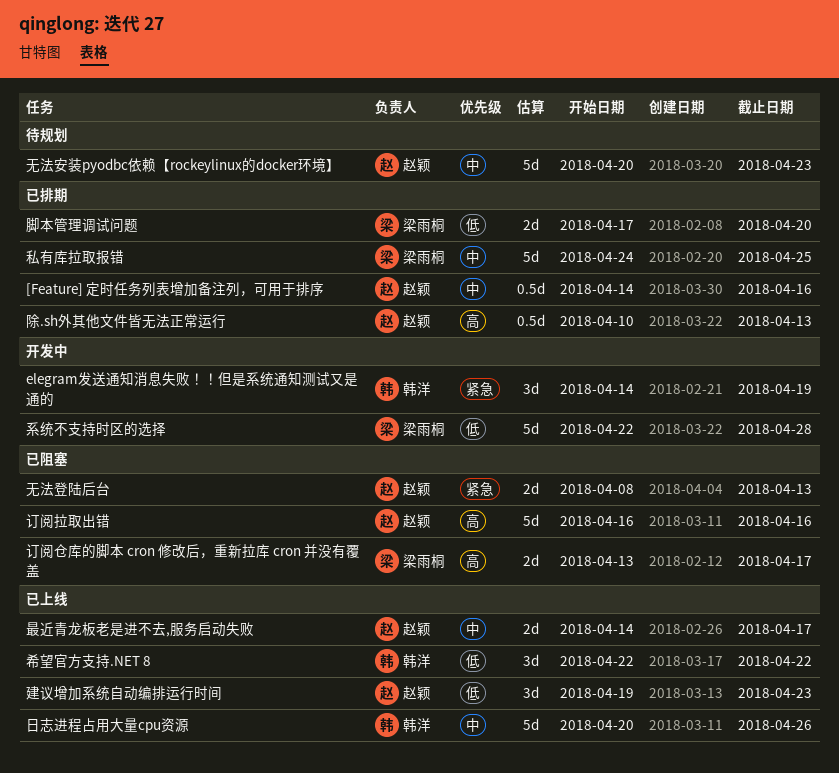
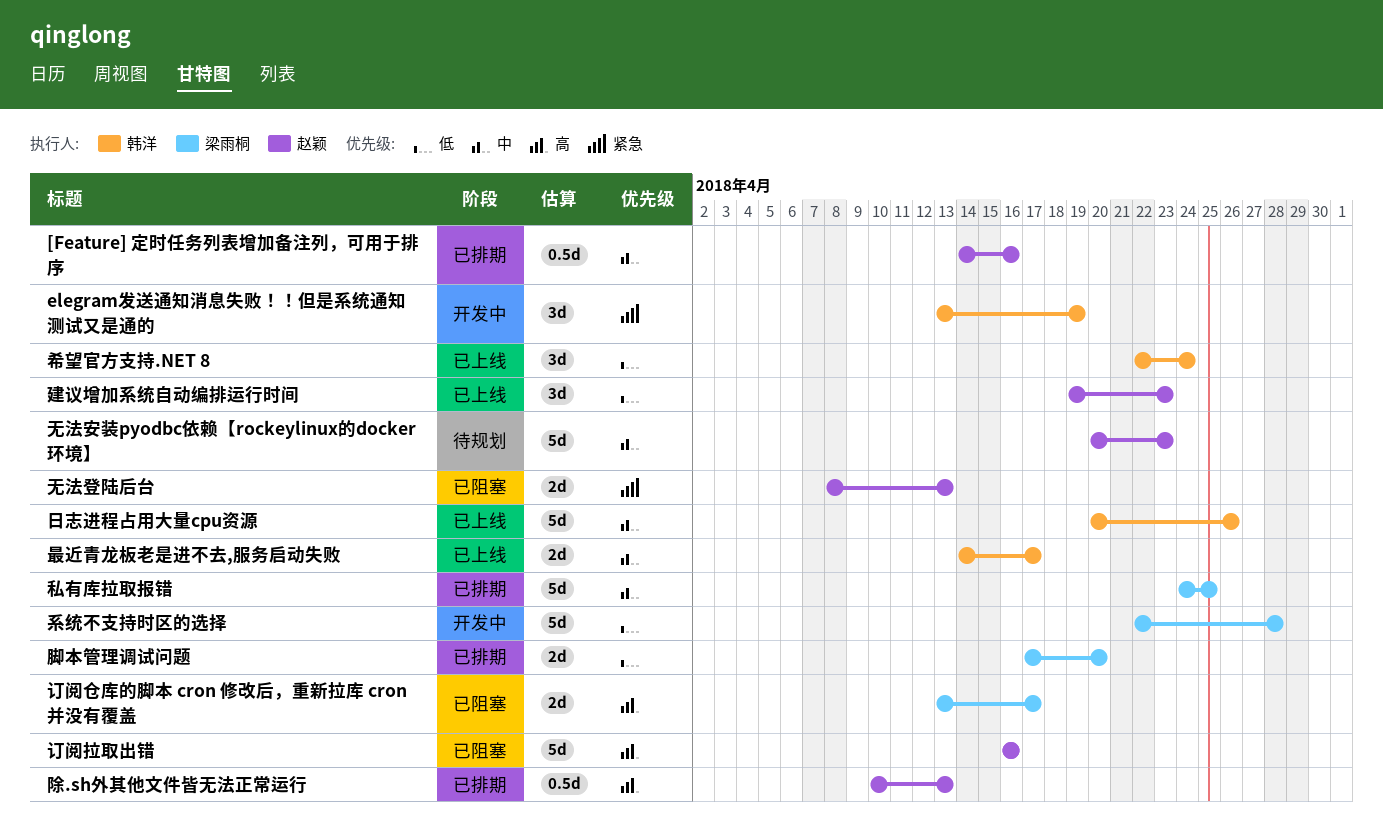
elegram发送通知消息失败！！但是系统通知测试又是通的, start: Apr 14 -> Apr 13
希望官方支持.NET 8, due: Apr 22 -> Apr 24
最近青龙板老是进不去,服务启动失败, owner: 赵颖 -> 韩洋

